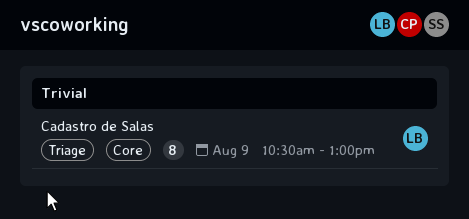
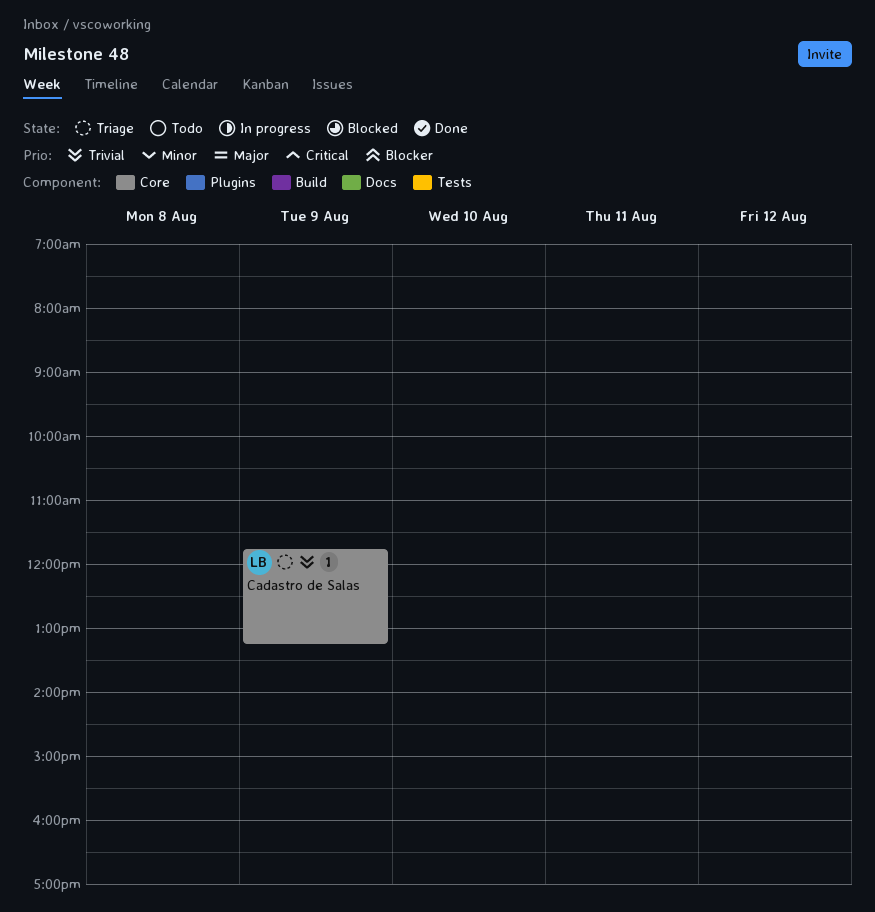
Cadastro de Salas, estimate: 8 -> 1
Cadastro de Salas, begins: 10:30 -> 11:45
Cadastro de Salas, ends: 13:00 -> 13:15

